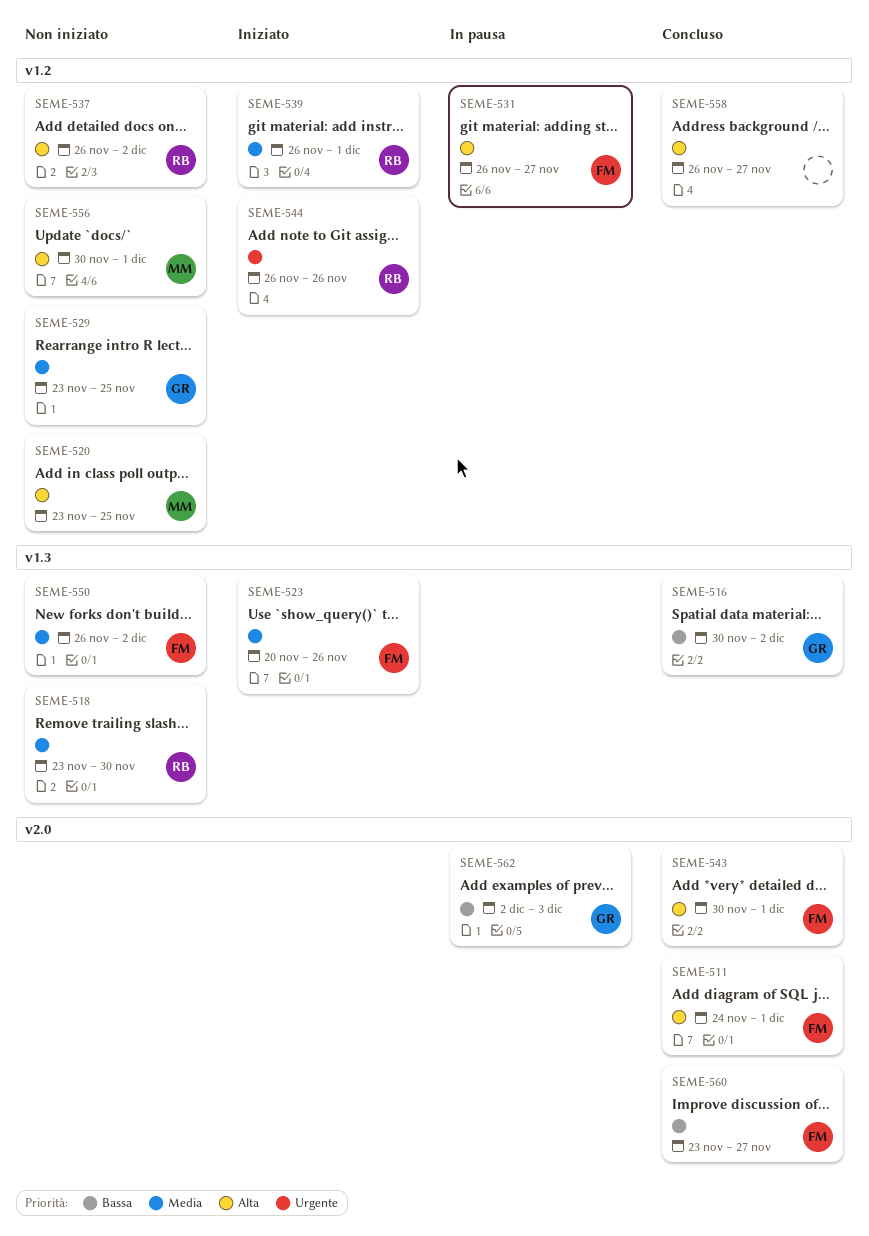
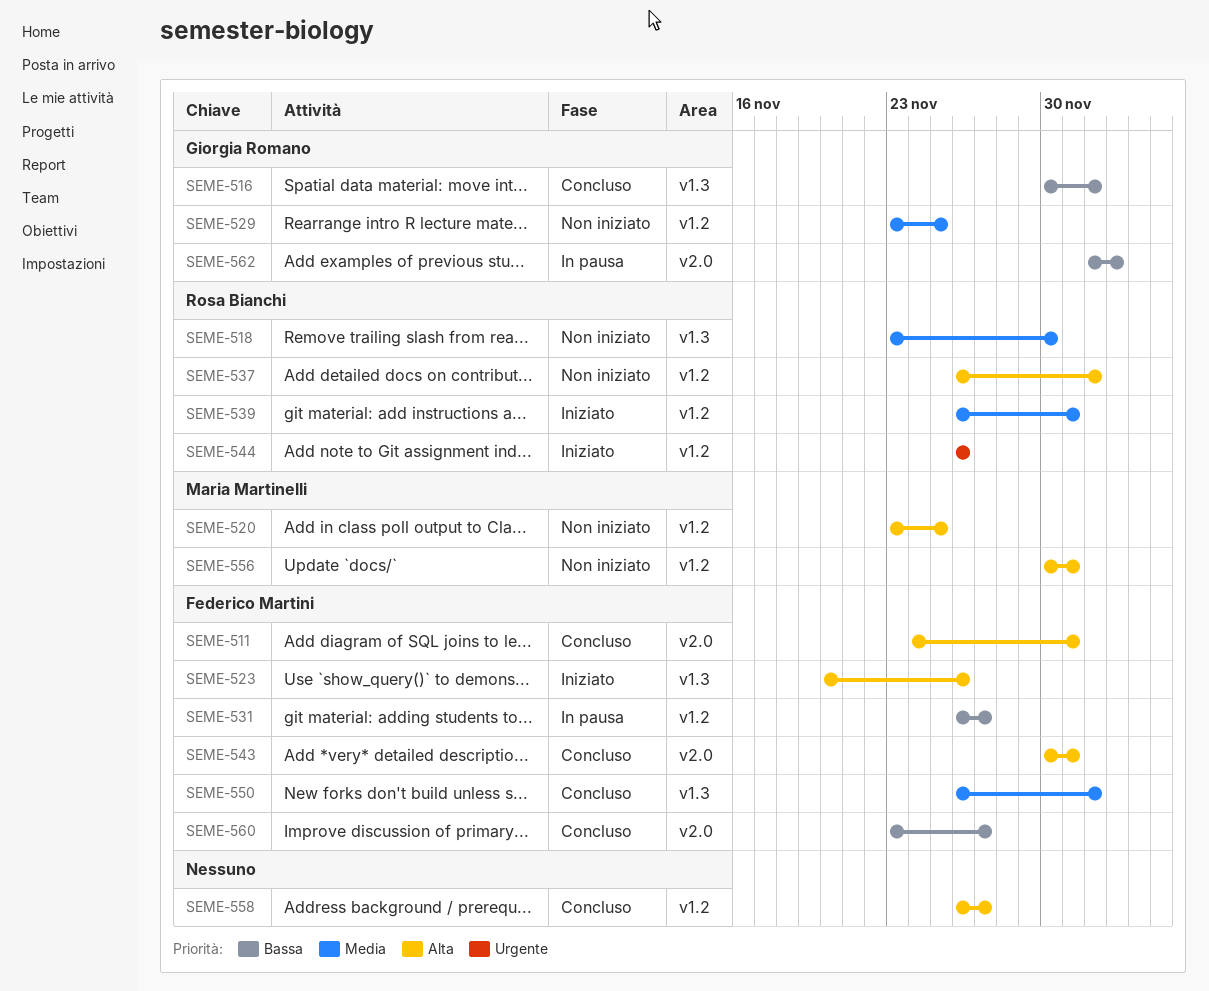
SEME-523, priority: Media -> Alta
SEME-531, priority: Alta -> Bassa
SEME-550, status: Non iniziato -> Concluso

